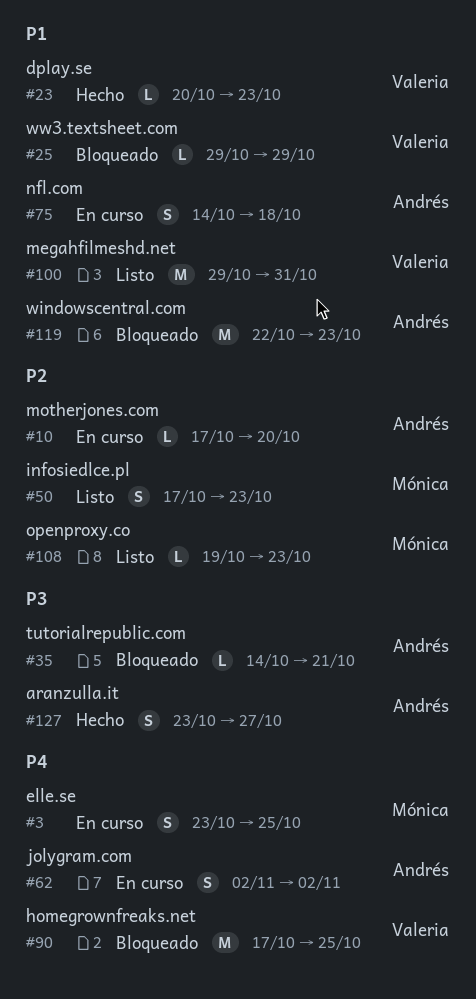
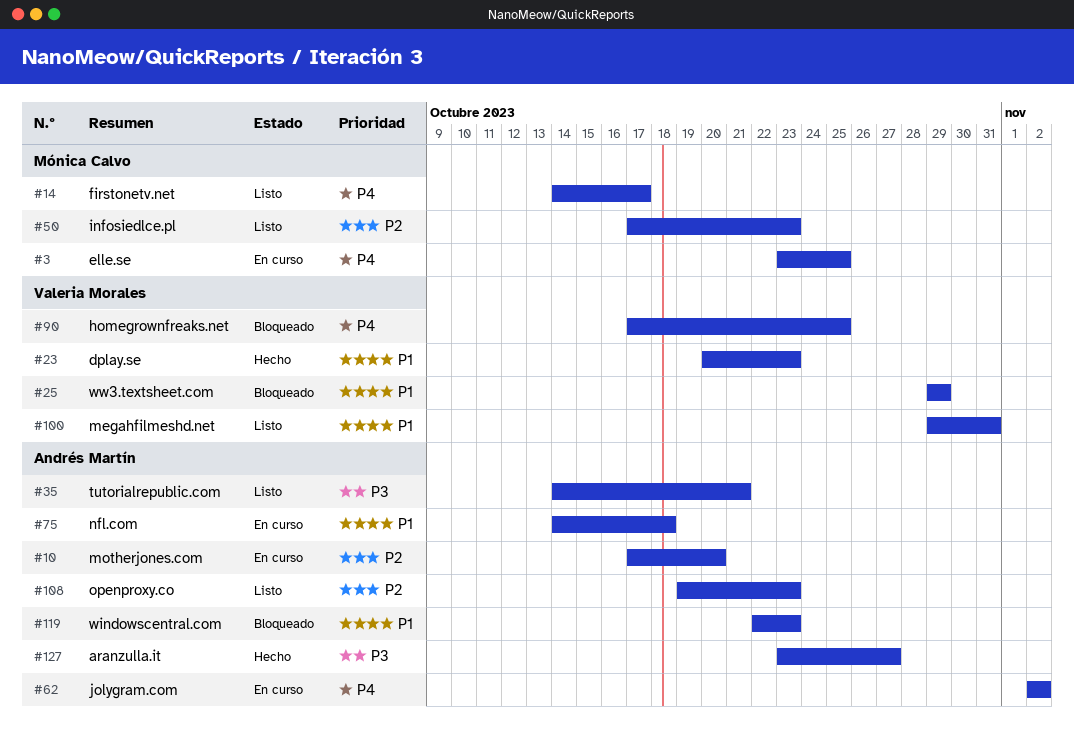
#14: none -> present
#35, status: Bloqueado -> Listo
#108, owner: Mónica Calvo -> Andrés Martín

